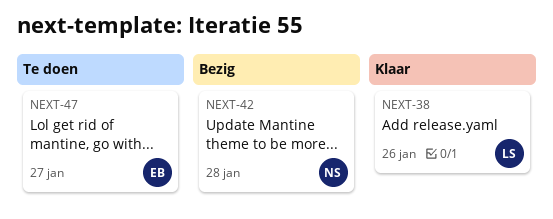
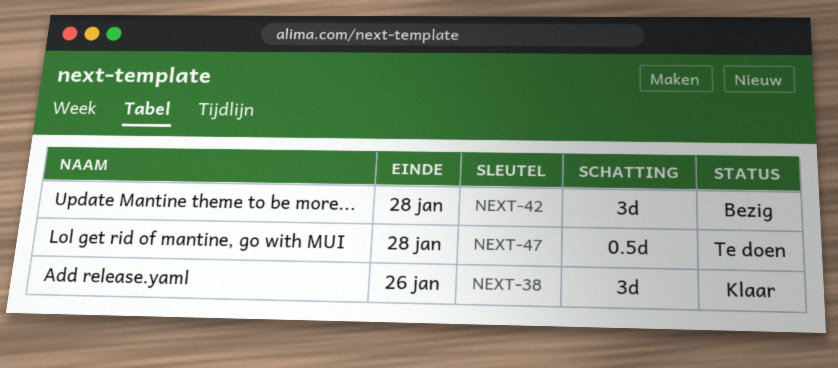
NEXT-47, due: Jan 27 -> Jan 28

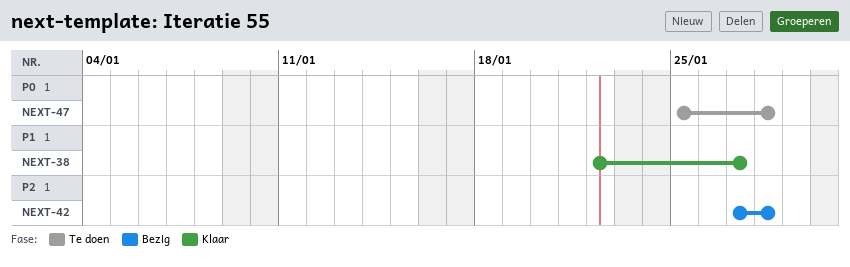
NEXT-38, due: Jan 26 -> Jan 27

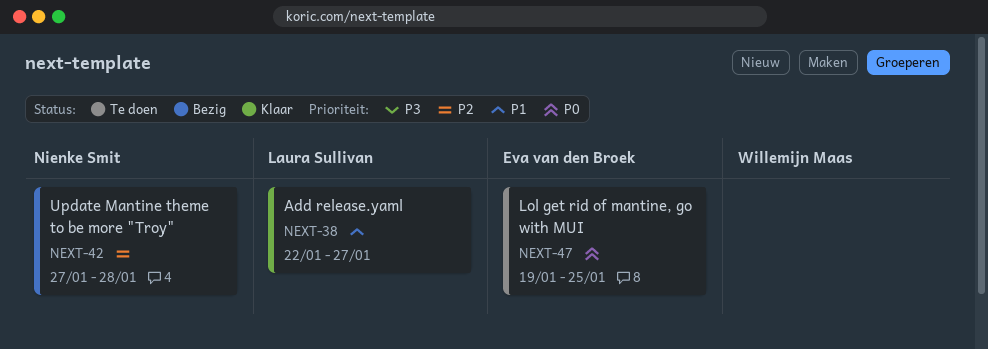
NEXT-47, start: Jan 25 -> Jan 19
NEXT-47, due: Jan 28 -> Jan 25

